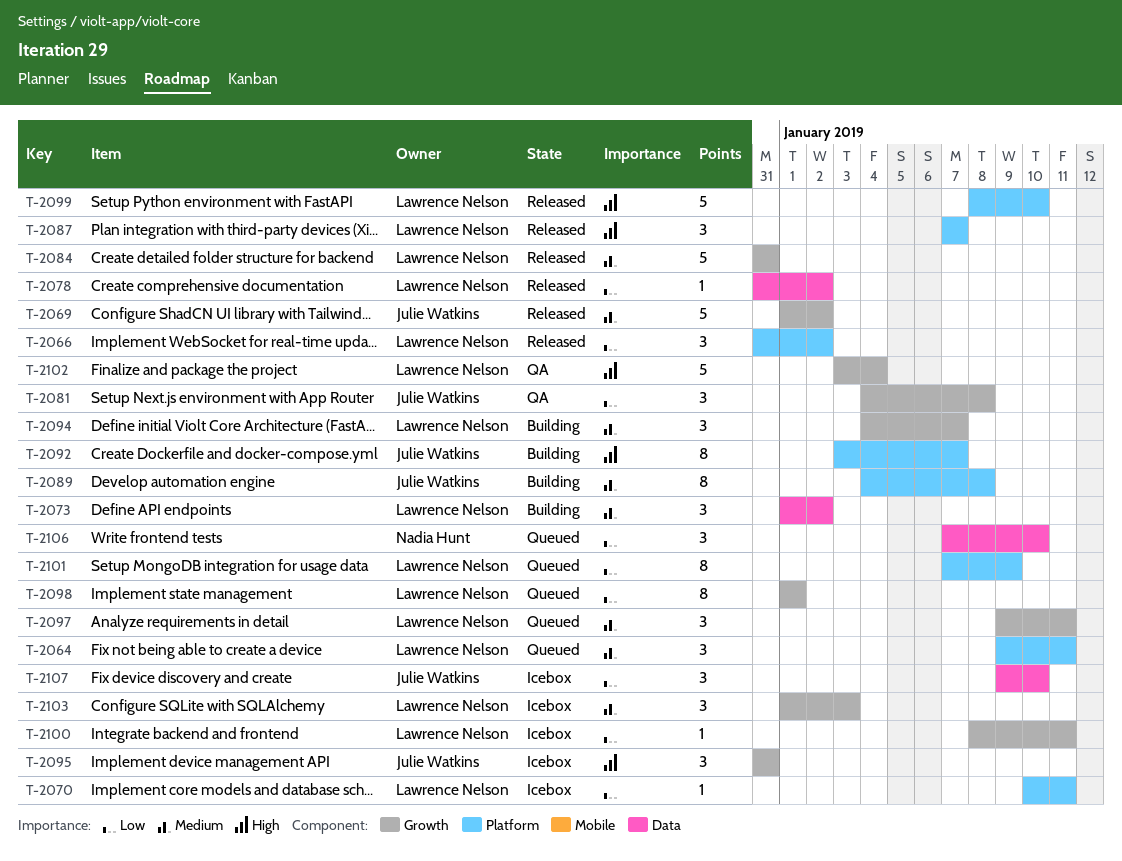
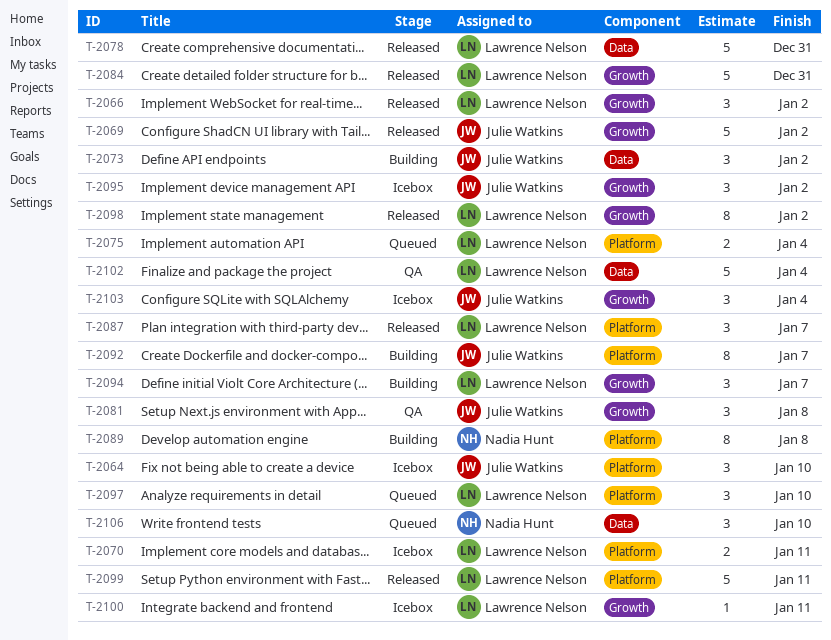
T-2064, status: Queued -> Icebox
T-2064, owner: Lawrence Nelson -> Julie Watkins
T-2064, due: Jan 11 -> Jan 10
T-2066, label: Platform -> Growth
T-2070, estimate: 1 -> 2
T-2073, owner: Lawrence Nelson -> Julie Watkins
T-2075: none -> present
T-2078, estimate: 1 -> 5
T-2078, due: Jan 2 -> Dec 31
T-2089, owner: Julie Watkins -> Nadia Hunt
T-2095, due: Dec 31 -> Jan 2
T-2097, label: Growth -> Platform
T-2097, due: Jan 11 -> Jan 10
T-2098, status: Queued -> Released
T-2098, due: Jan 1 -> Jan 2
T-2099, due: Jan 10 -> Jan 11
T-2101: present -> none
T-2102, label: Growth -> Data
T-2103, owner: Lawrence Nelson -> Julie Watkins
T-2103, due: Jan 3 -> Jan 4
T-2107: present -> none

